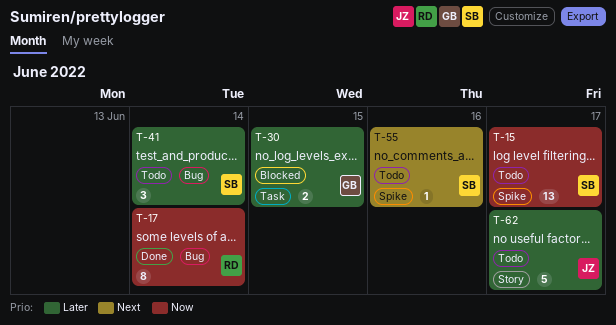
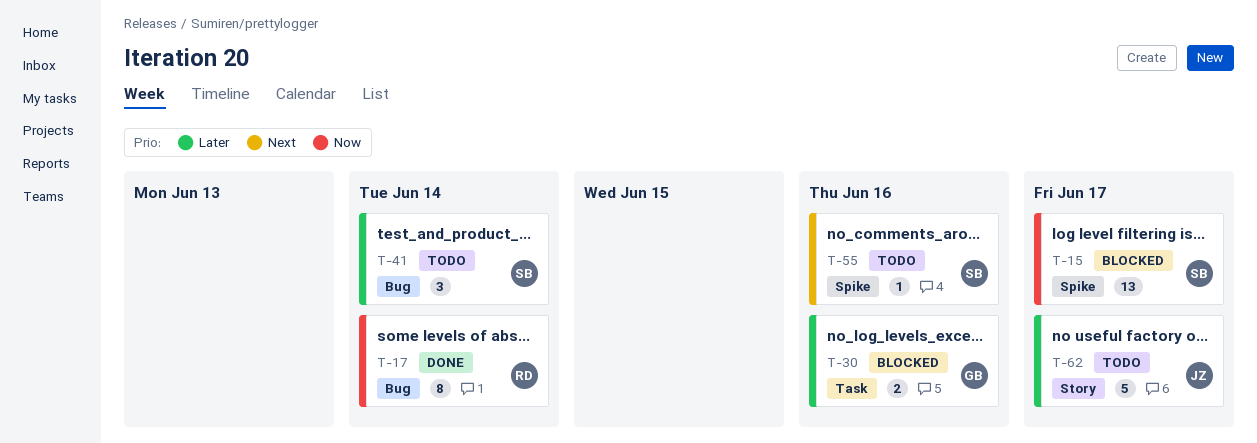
T-15, status: Todo -> Blocked
T-30, due: Jun 15 -> Jun 16

